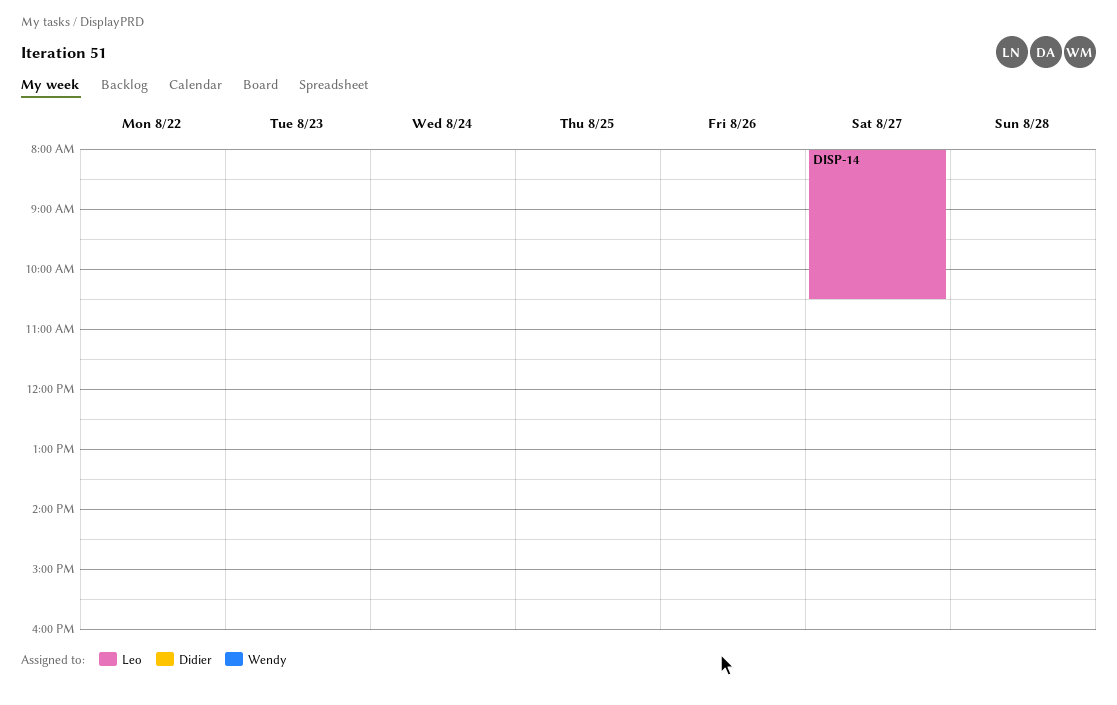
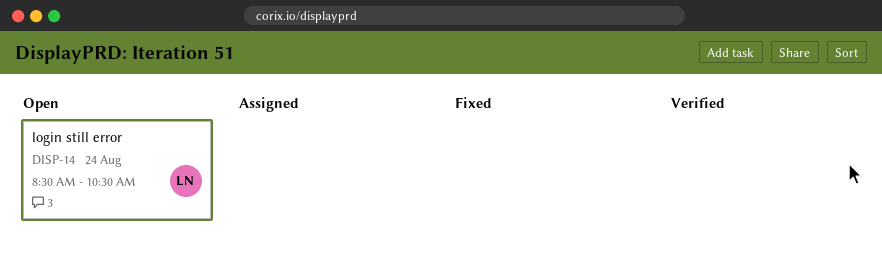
DISP-14, day: Aug 27 -> Aug 24
DISP-14, begins: 08:00 -> 08:30

